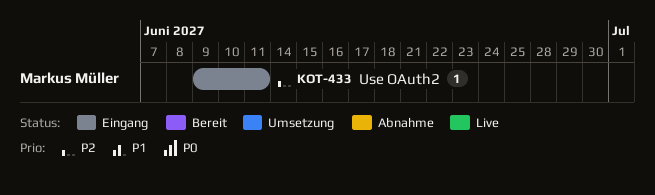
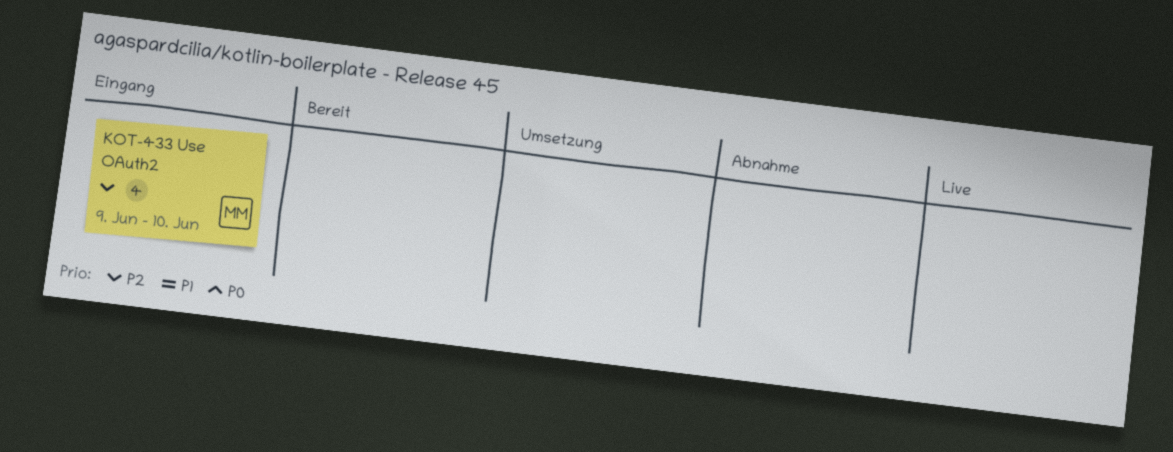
KOT-433, estimate: 1 -> 4
KOT-433, due: Jun 11 -> Jun 10

